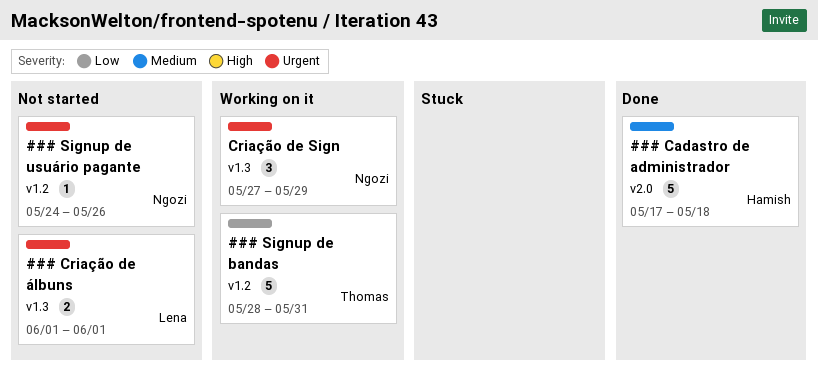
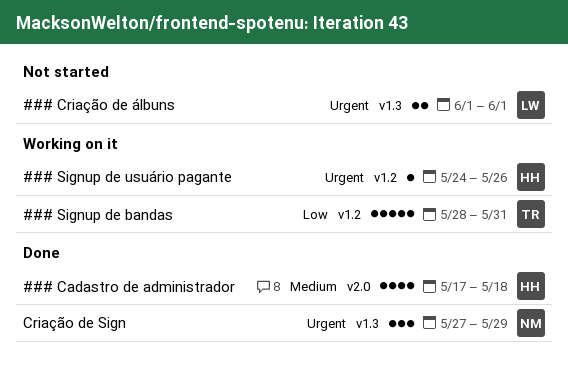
### Cadastro de administrador, estimate: 5 -> 4
### Signup de usuário pagante, status: Not started -> Working on it
### Signup de usuário pagante, owner: Ngozi -> Hamish
Criação de Sign, status: Working on it -> Done

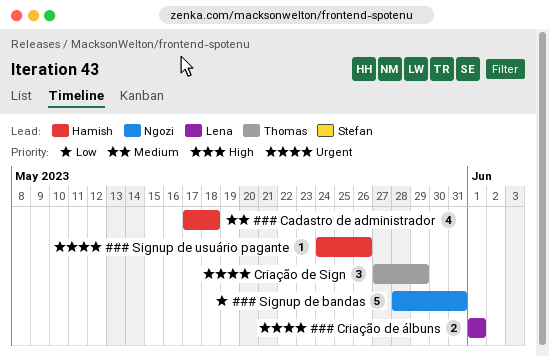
### Signup de bandas, owner: Thomas -> Ngozi
Criação de Sign, owner: Ngozi -> Thomas

